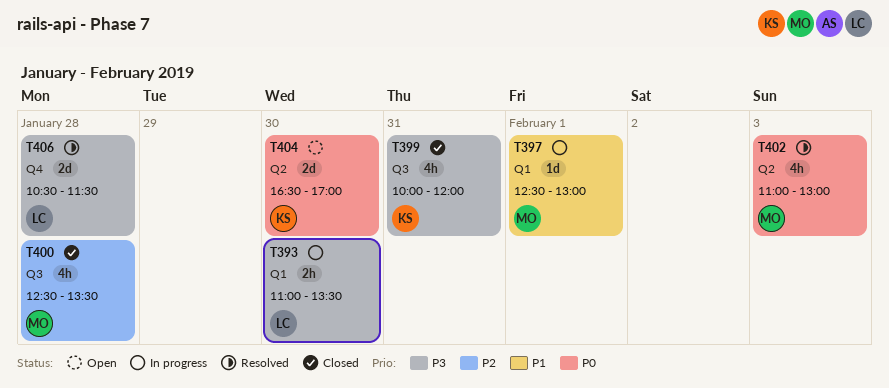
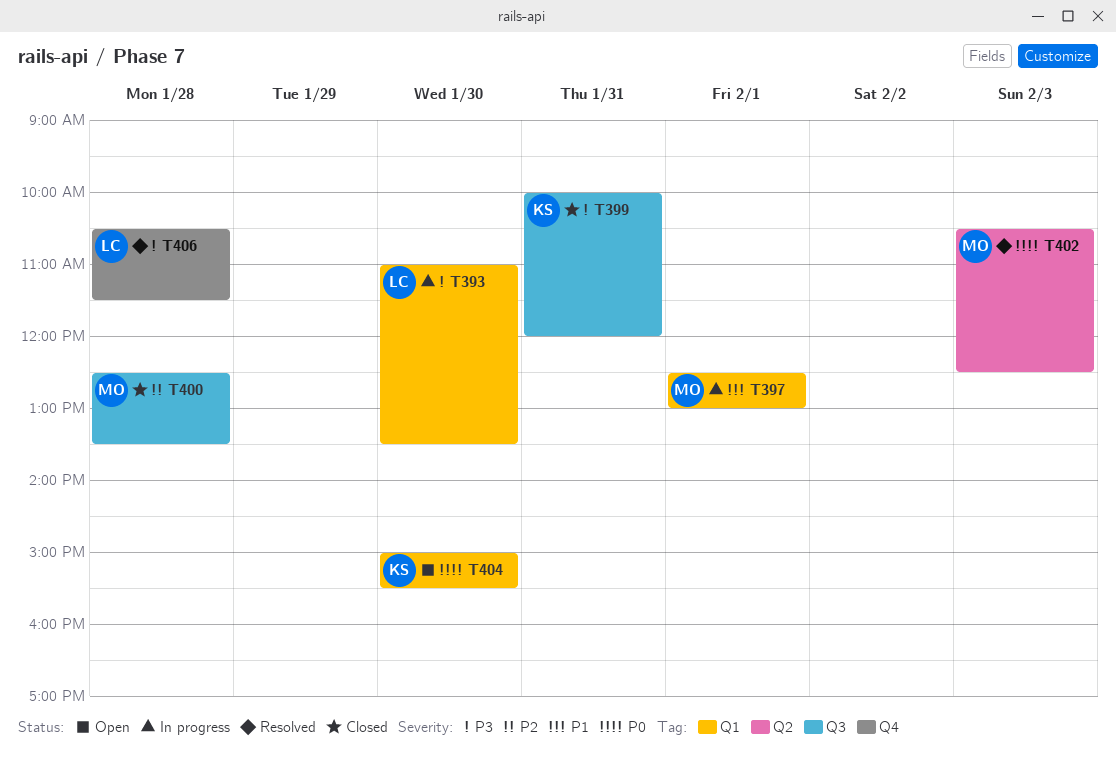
T402, begins: 11:00 -> 10:30
T402, ends: 13:00 -> 12:30
T404, label: Q2 -> Q1
T404, begins: 16:30 -> 15:00
T404, ends: 17:00 -> 15:30

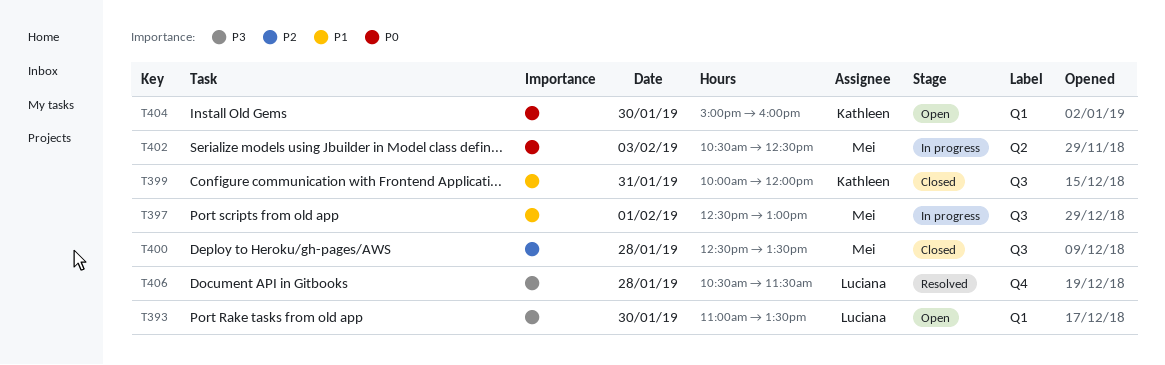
T393, status: In progress -> Open
T397, label: Q1 -> Q3
T399, priority: P3 -> P1
T402, status: Resolved -> In progress
T404, ends: 15:30 -> 16:00

